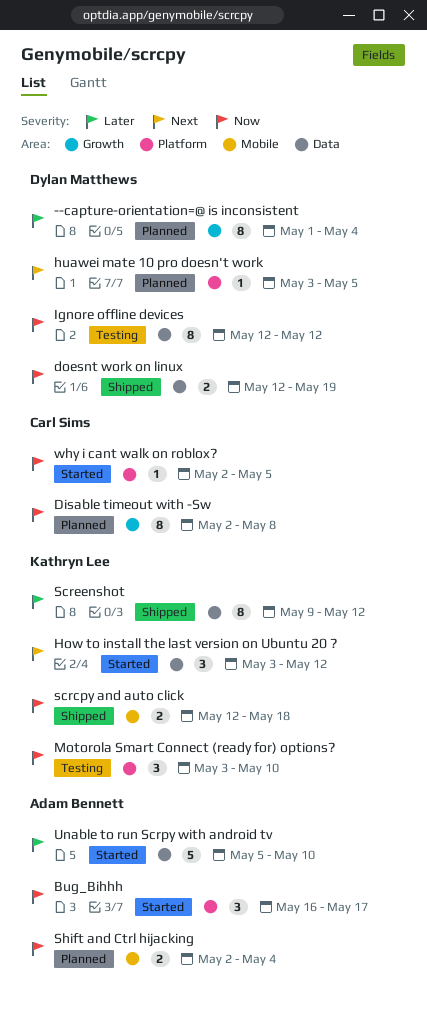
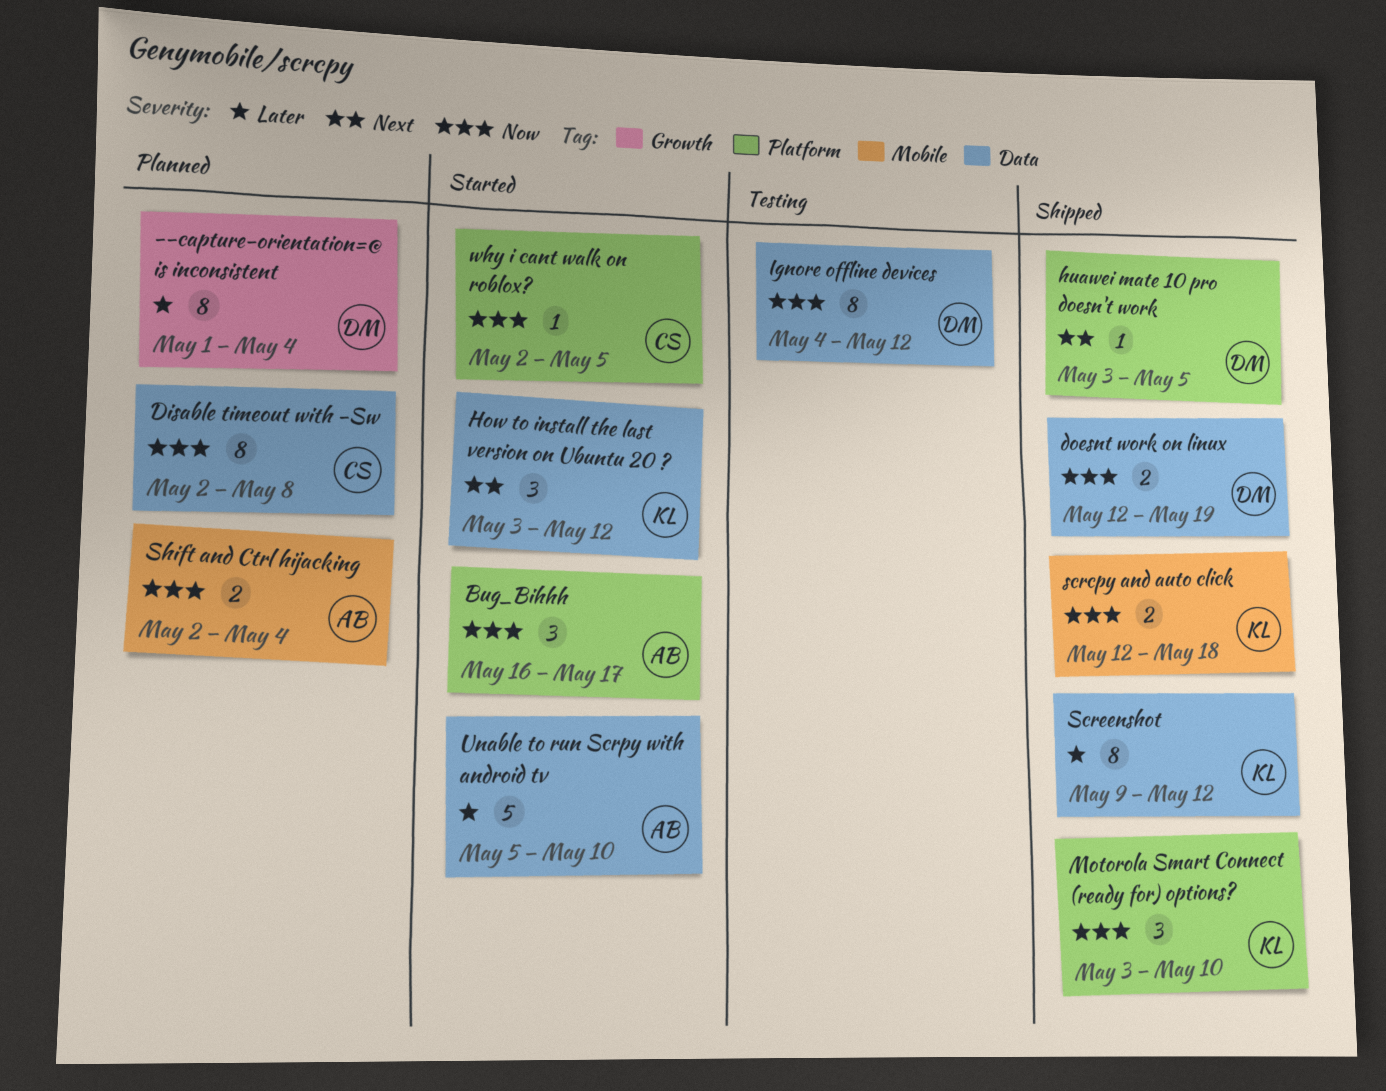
Disable timeout with -Sw, label: Growth -> Data
huawei mate 10 pro doesn't work, status: Planned -> Shipped
Ignore offline devices, start: May 12 -> May 4
Motorola Smart Connect (ready for) options?, status: Testing -> Shipped

